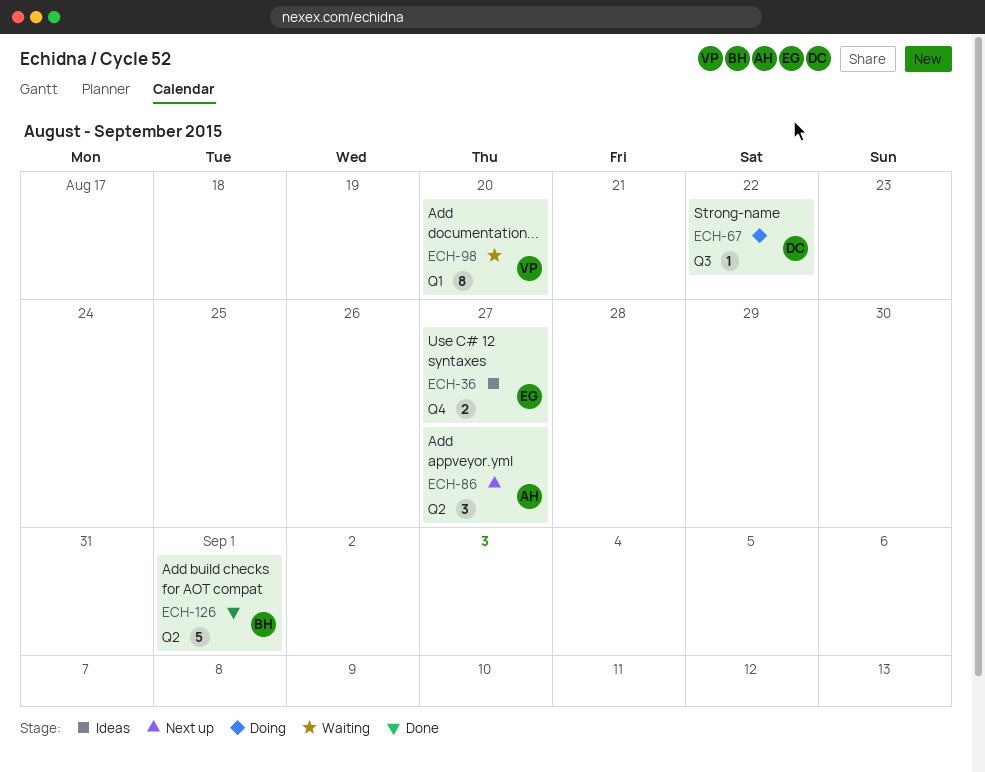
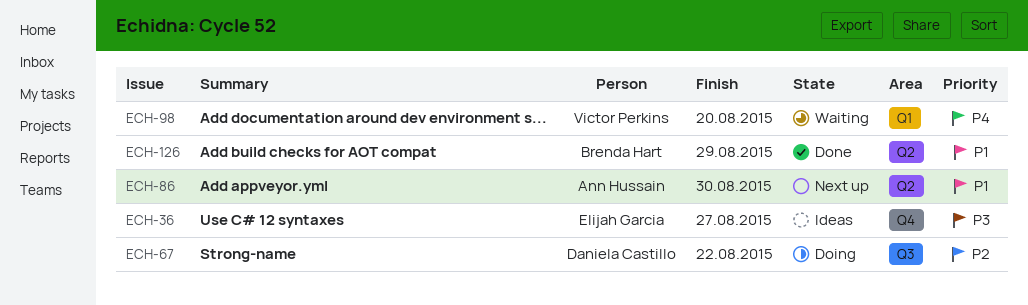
ECH-86, due: Aug 27 -> Aug 30
ECH-126, due: Sep 1 -> Aug 29

